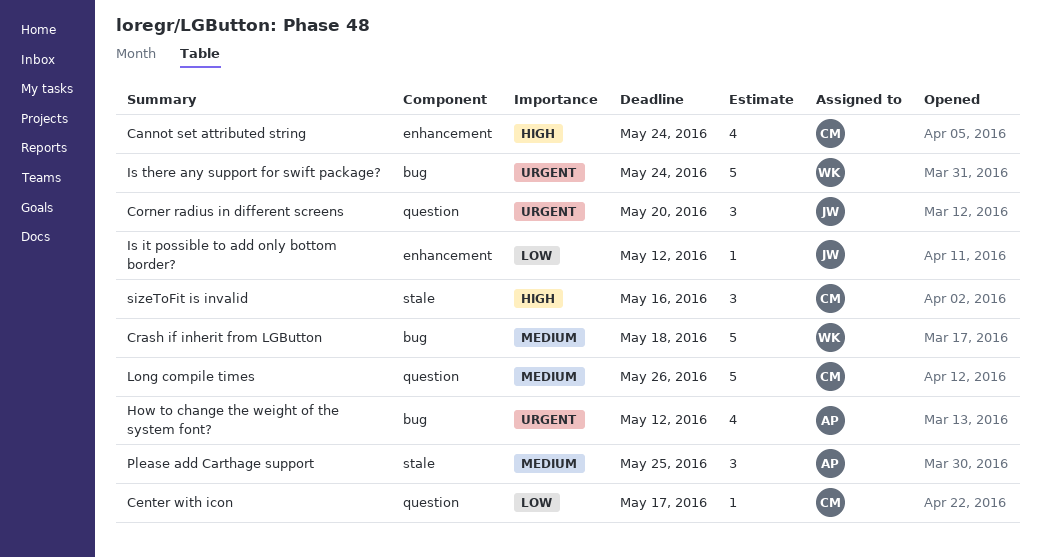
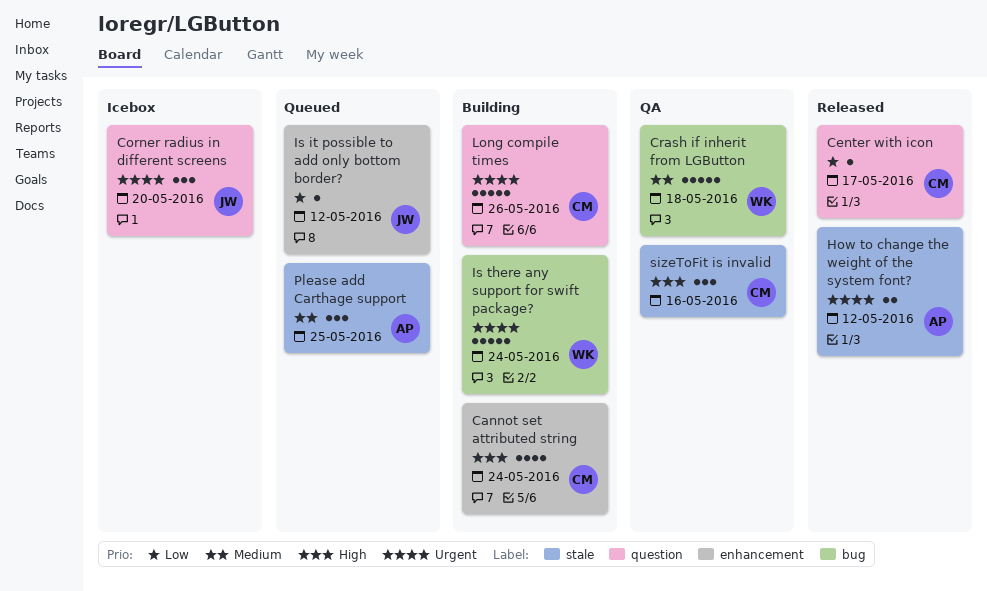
How to change the weight of the system font?, label: bug -> stale
How to change the weight of the system font?, estimate: 4 -> 2
Long compile times, priority: Medium -> Urgent

